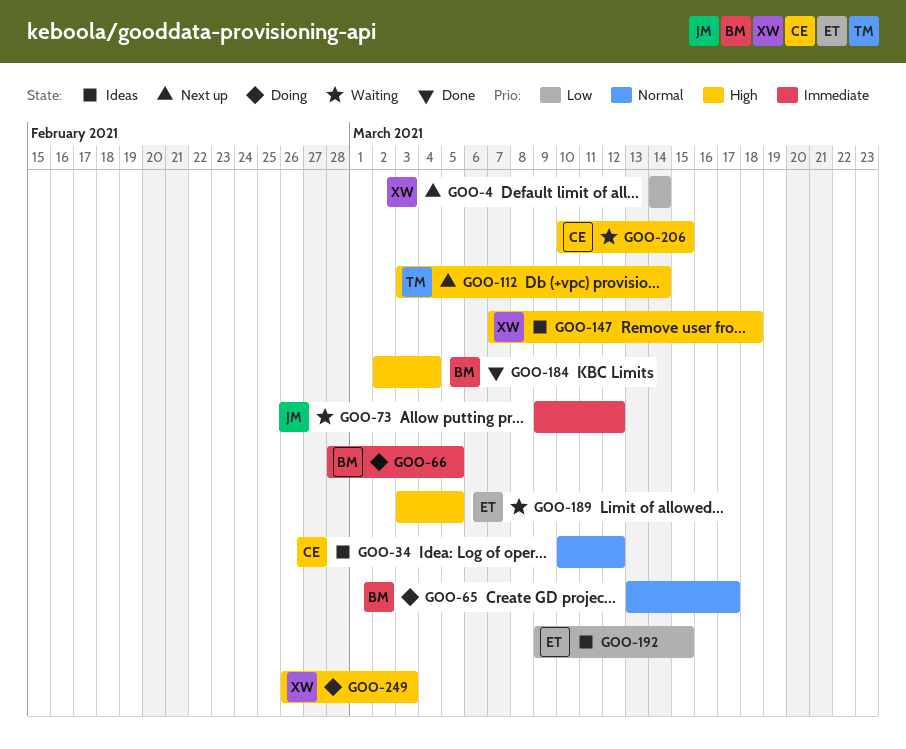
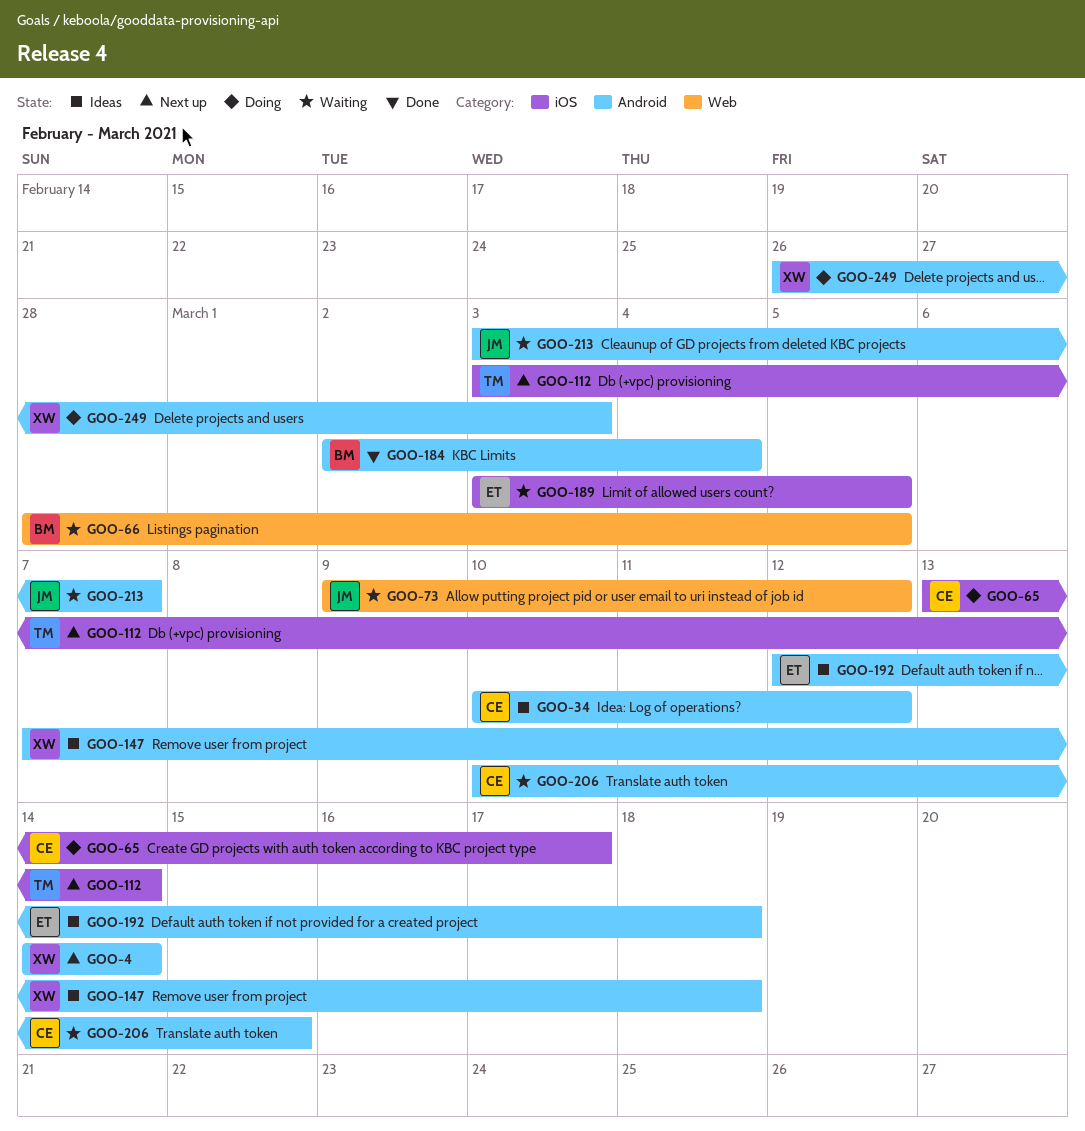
GOO-65, owner: BM -> CE
GOO-66, status: Doing -> Waiting
GOO-192, start: Mar 9 -> Mar 12
GOO-192, due: Mar 15 -> Mar 18
GOO-213: none -> present

